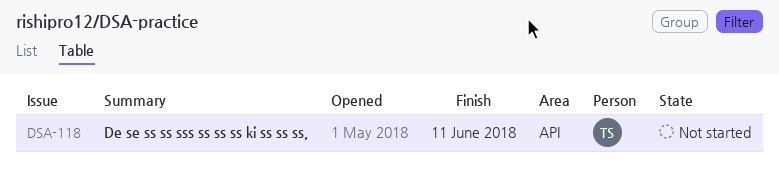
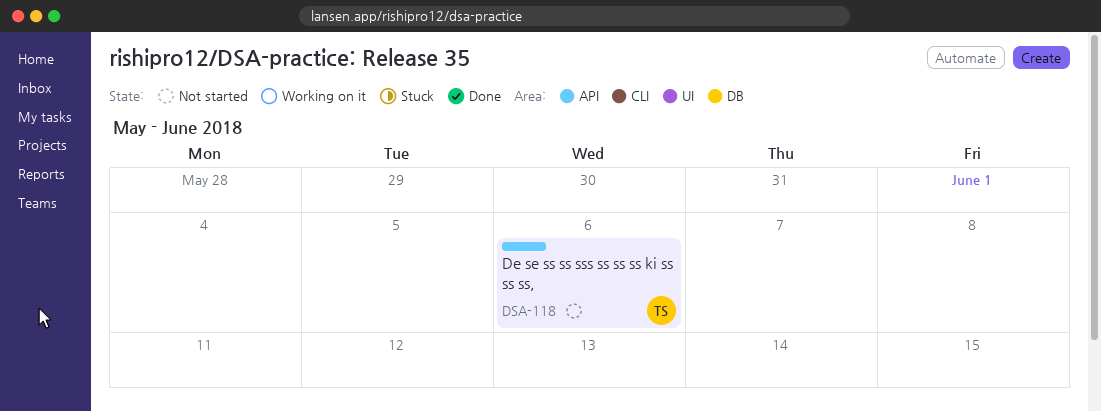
DSA-118, due: Jun 11 -> Jun 6

